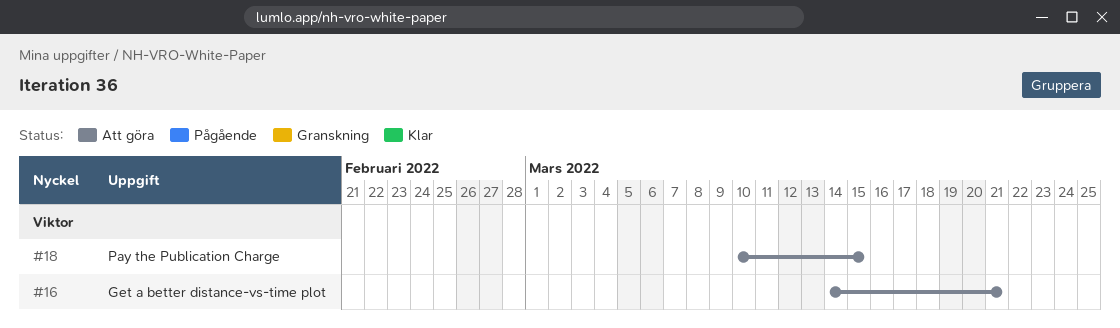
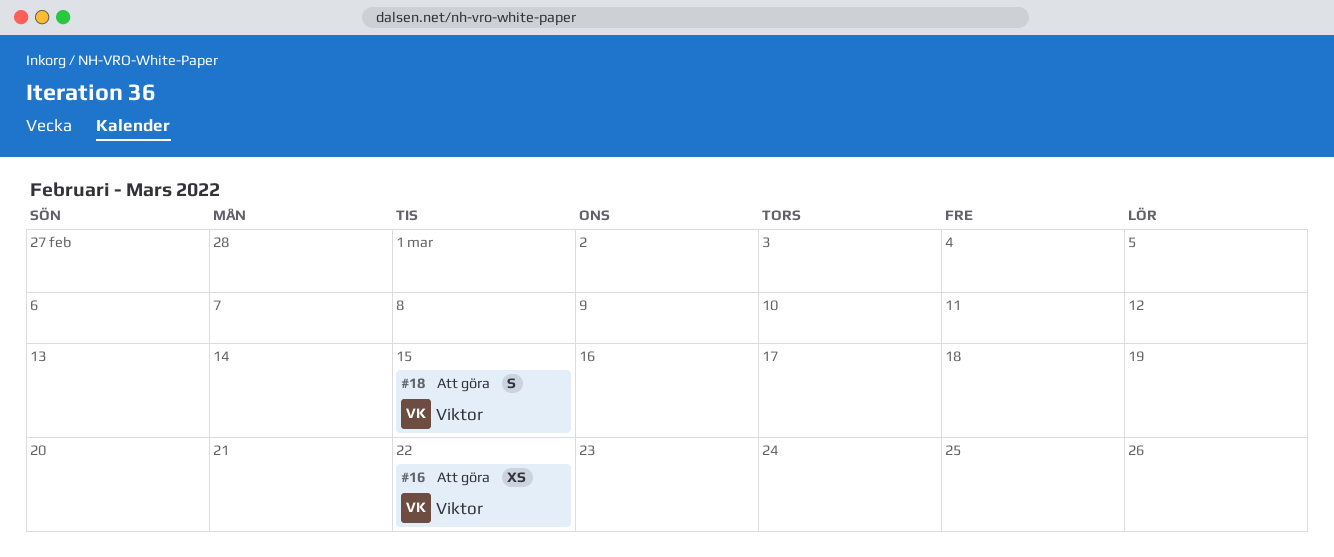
#16, due: Mar 21 -> Mar 22

